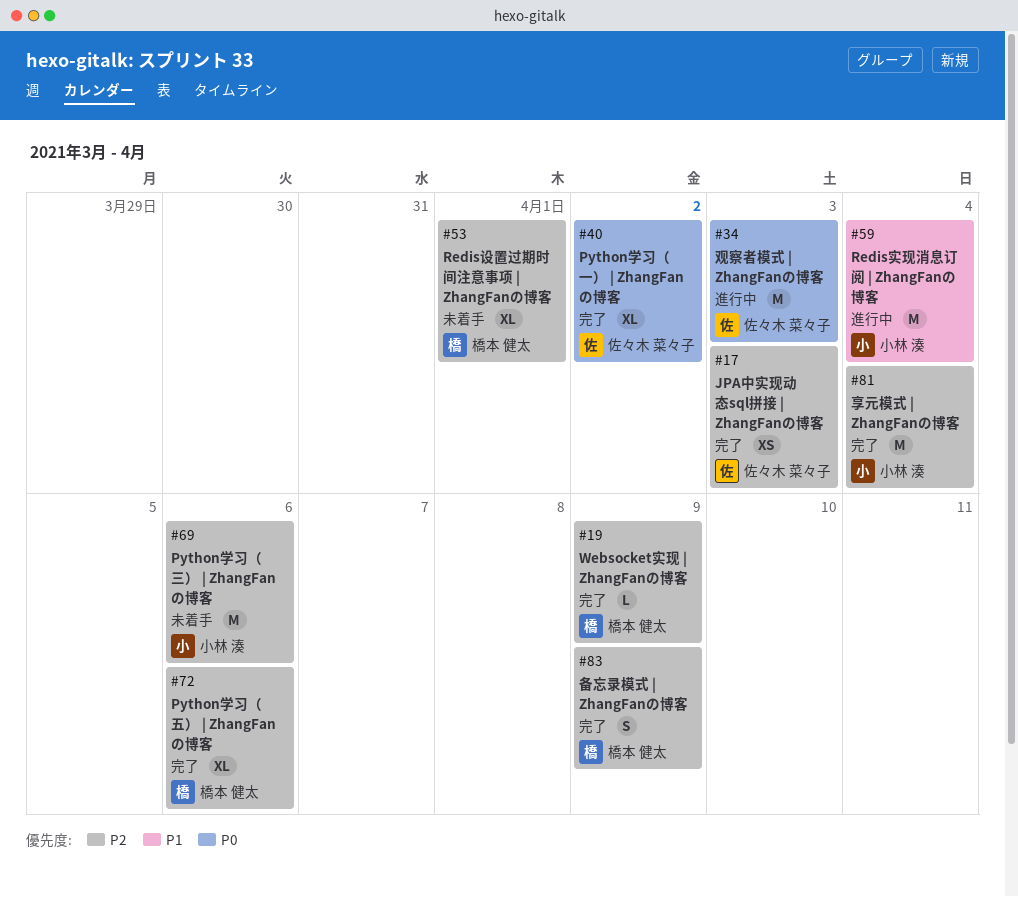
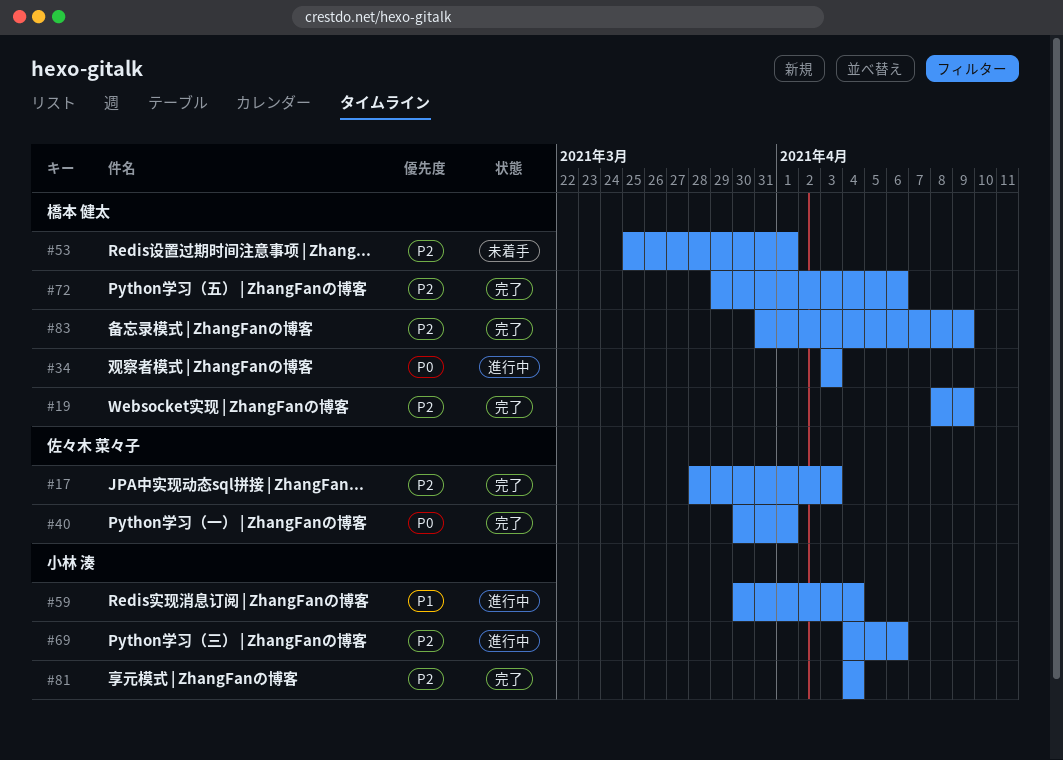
#34, owner: 佐々木 菜々子 -> 橋本 健太
#40, due: Apr 2 -> Apr 1
#69, status: 未着手 -> 進行中

